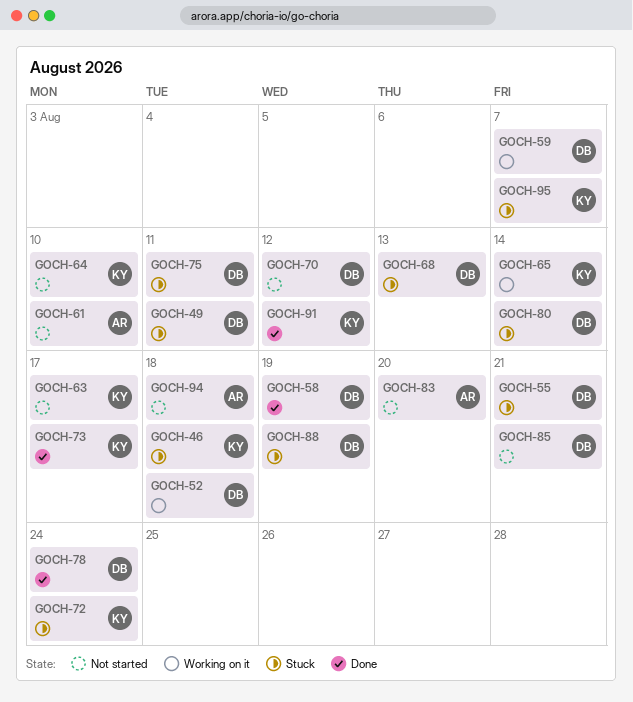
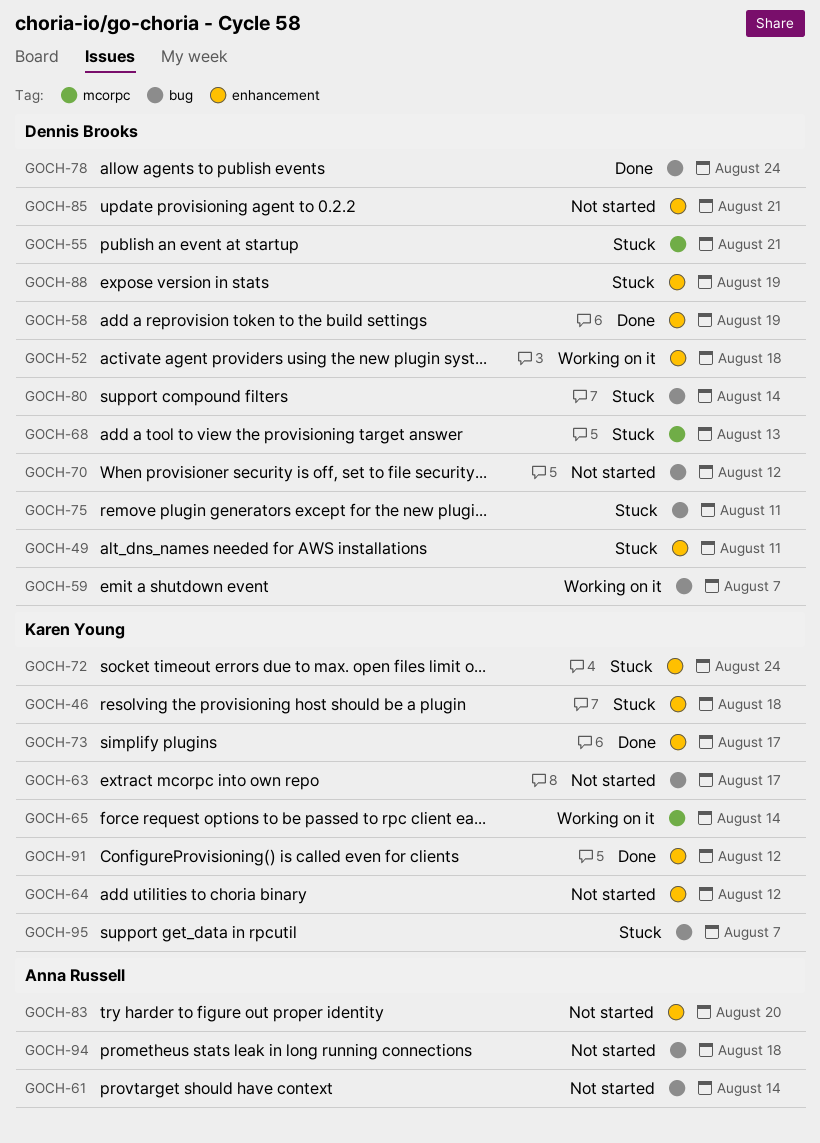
GOCH-61, due: Aug 10 -> Aug 14
GOCH-64, due: Aug 10 -> Aug 12

